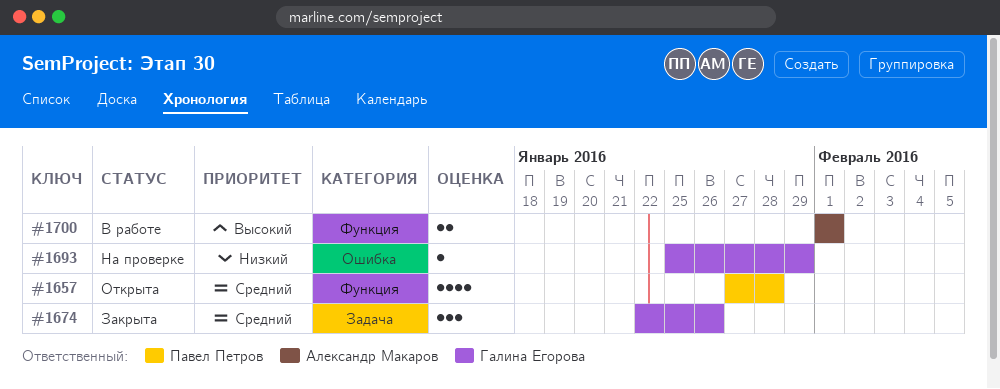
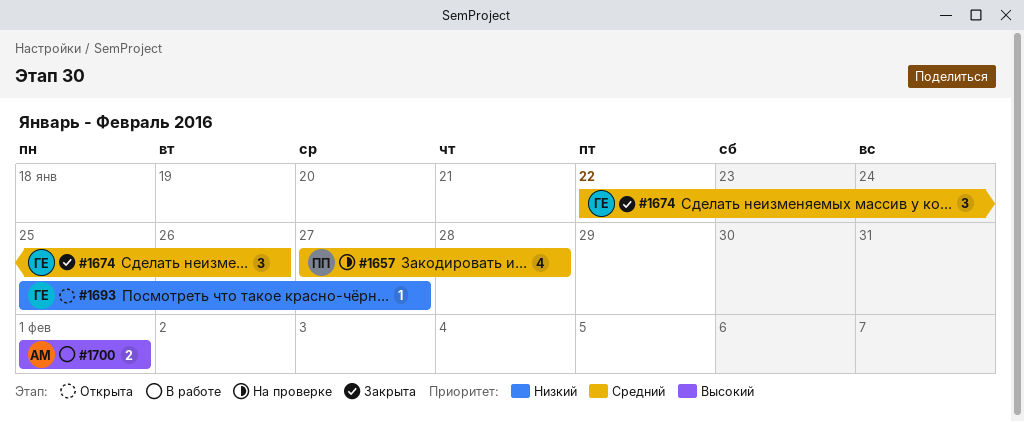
#1657, status: Открыта -> На проверке
#1693, status: На проверке -> Открыта
#1693, due: Jan 29 -> Jan 27

